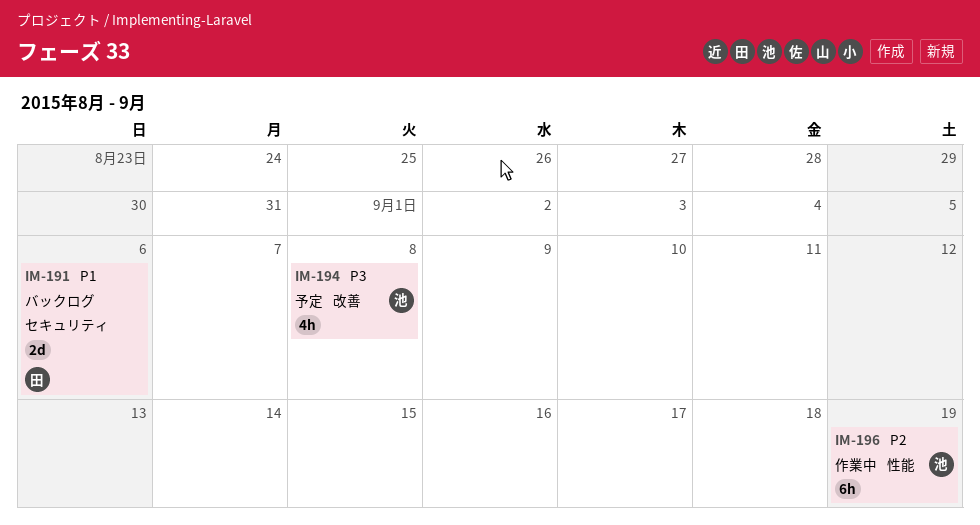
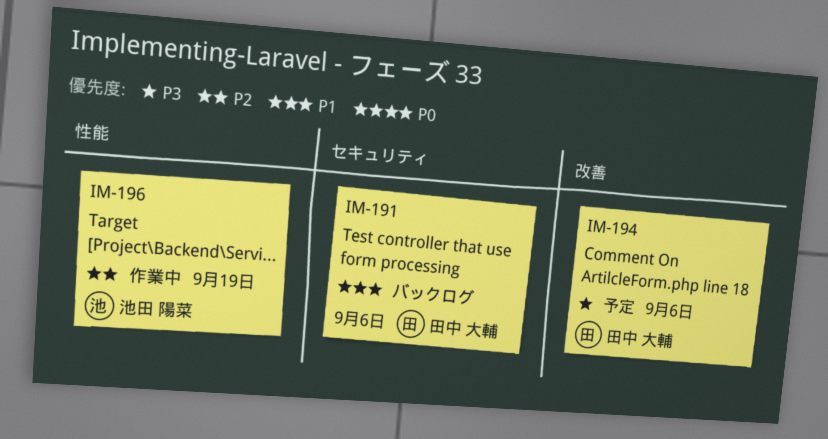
IM-194, owner: 池田 陽菜 -> 田中 大輔
IM-194, due: Sep 8 -> Sep 6

